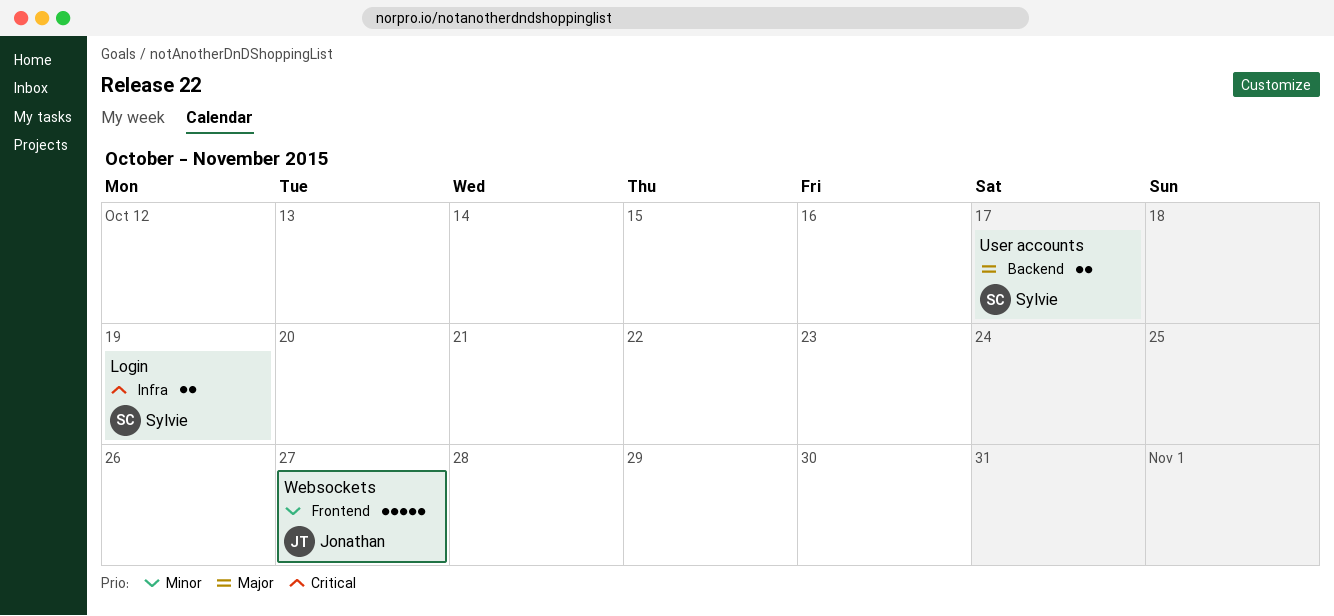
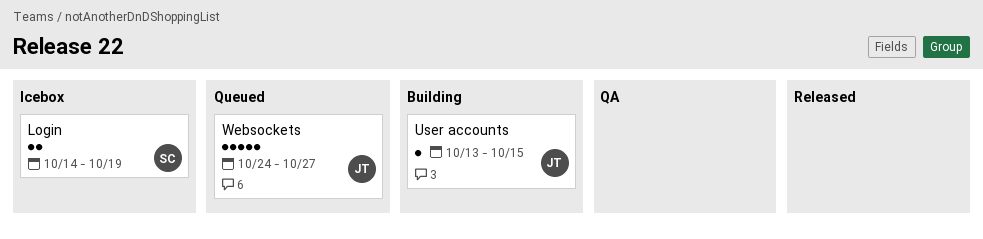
User accounts, owner: Sylvie -> Jonathan
User accounts, estimate: 2 -> 1
User accounts, due: Oct 17 -> Oct 15

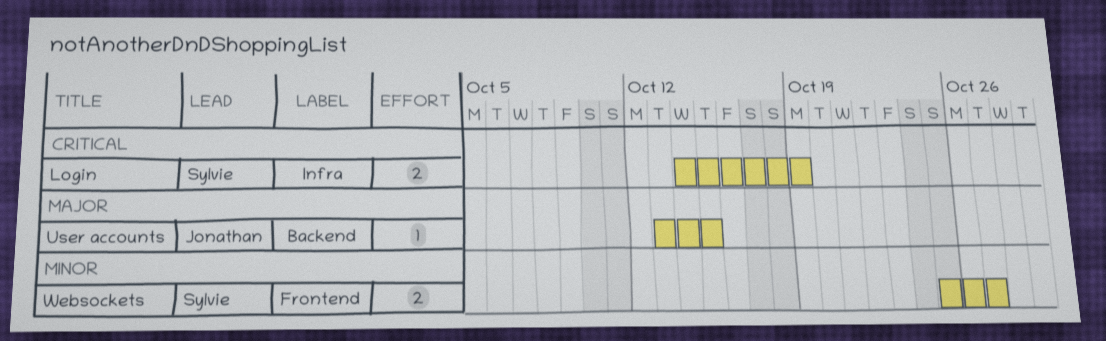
Websockets, owner: Jonathan -> Sylvie
Websockets, estimate: 5 -> 2
Websockets, start: Oct 24 -> Oct 25

